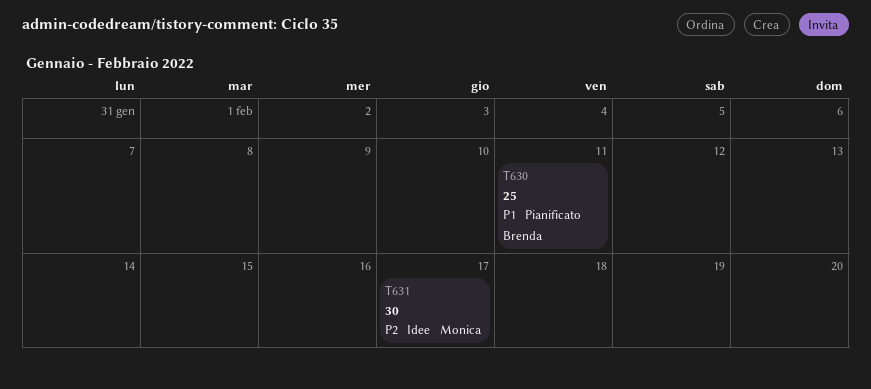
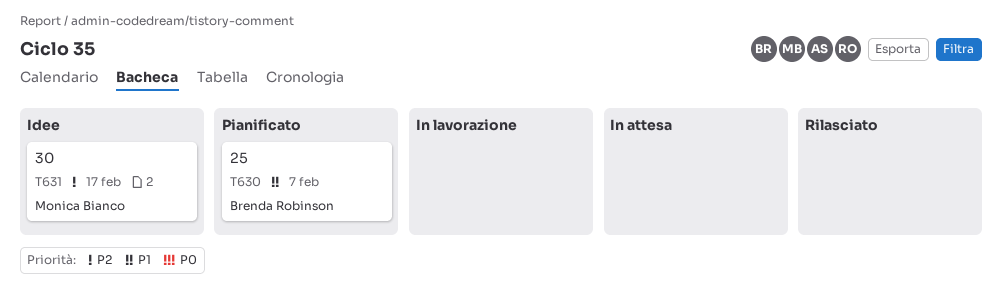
T630, due: Feb 11 -> Feb 7

